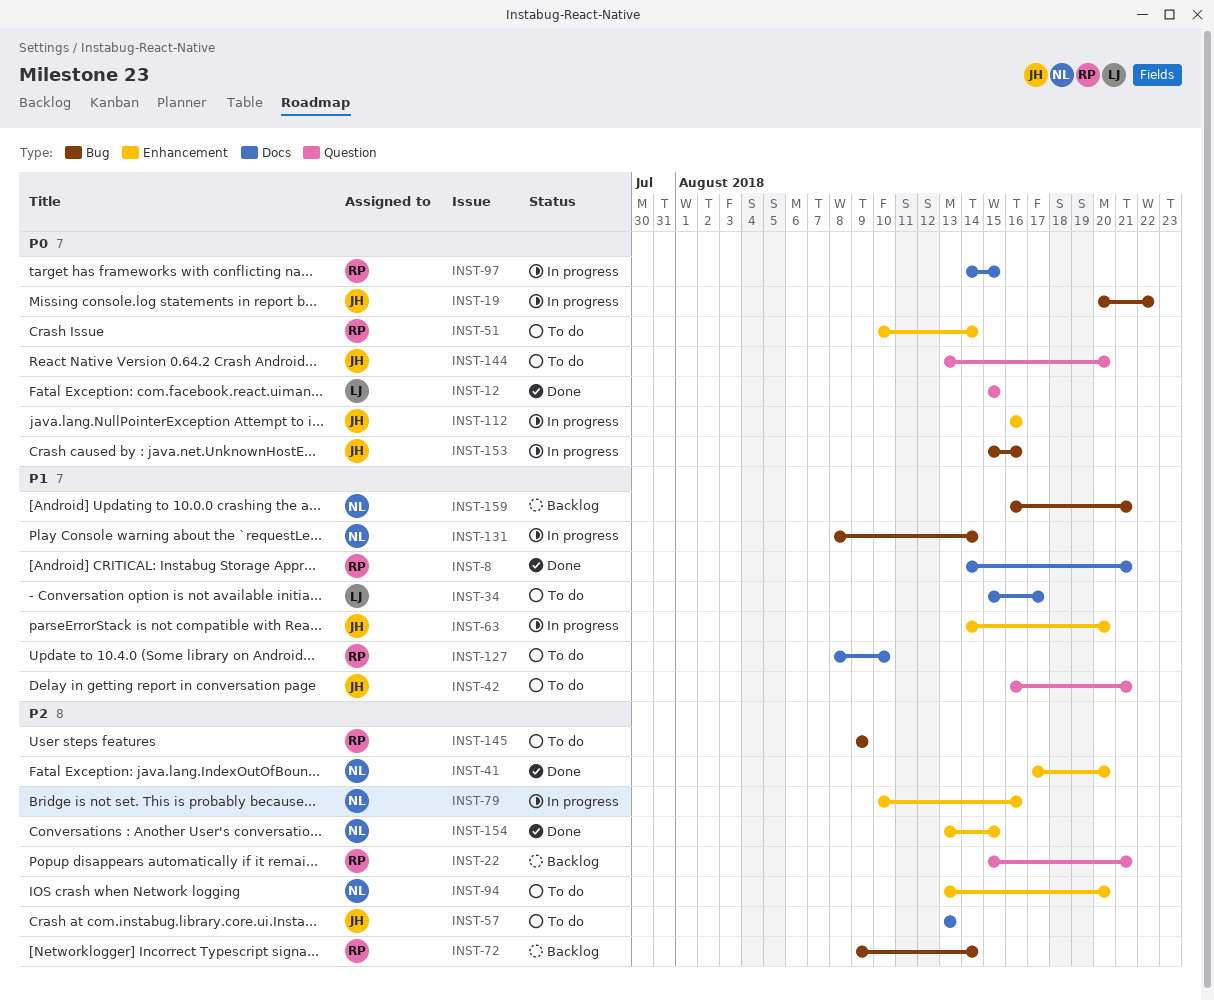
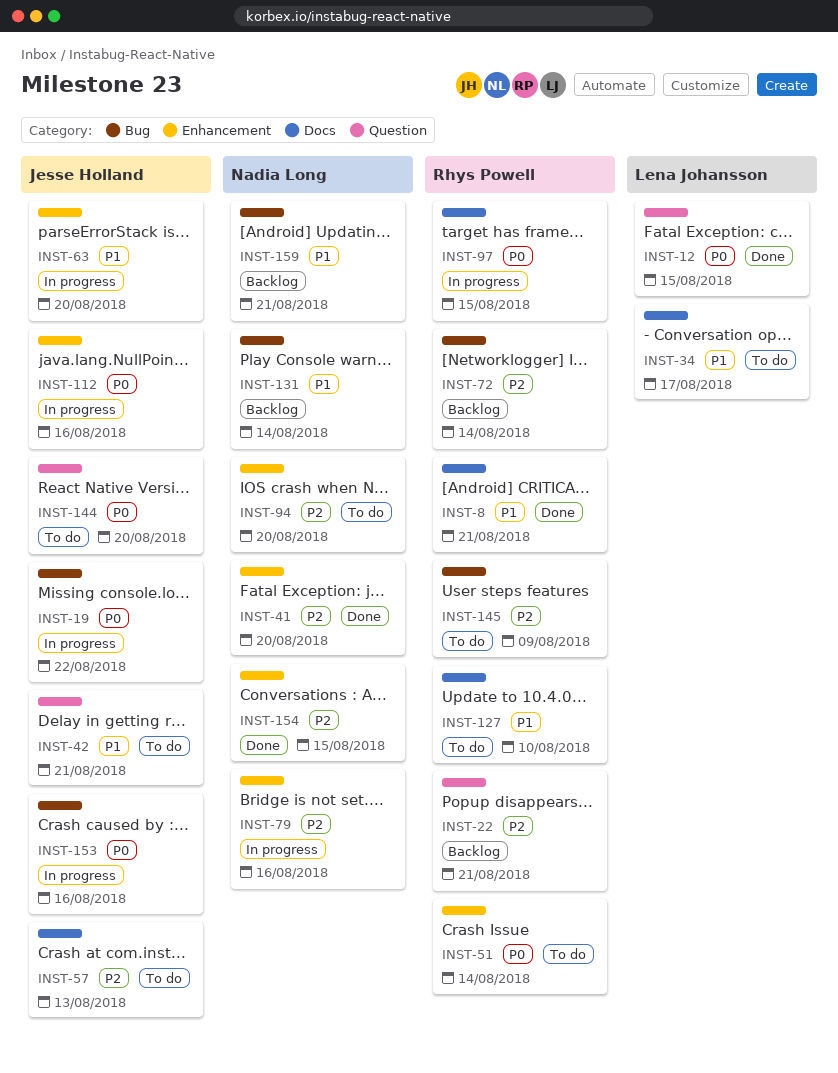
INST-131, status: In progress -> Backlog

